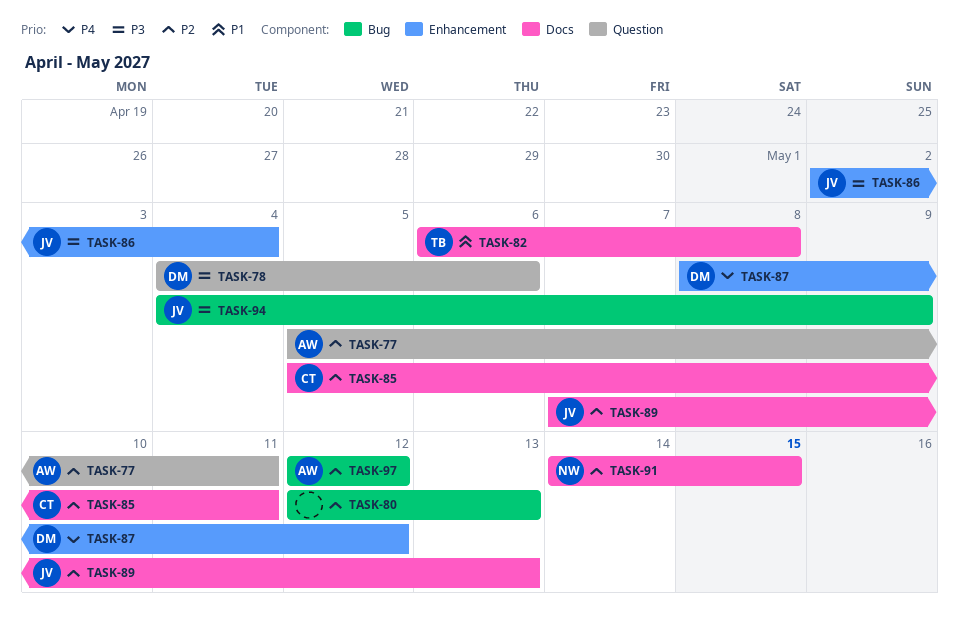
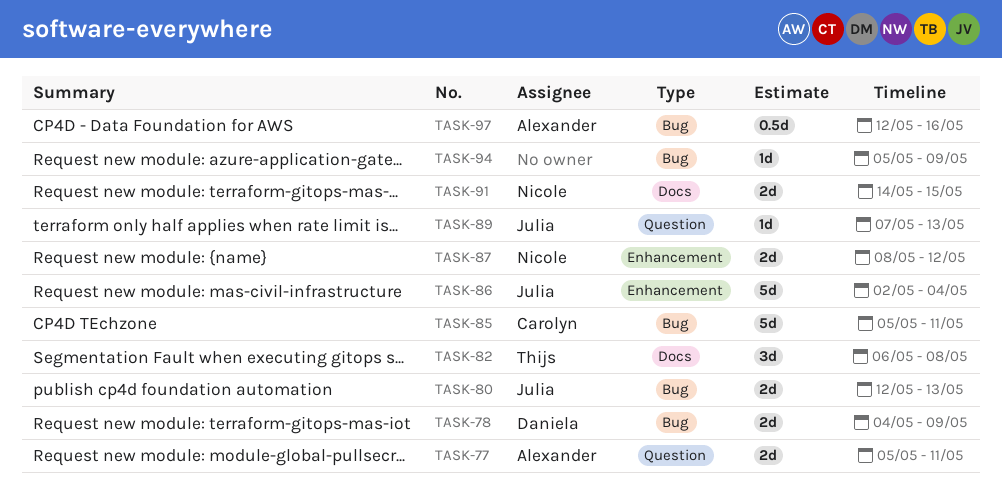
TASK-78, label: Question -> Bug
TASK-78, due: May 6 -> May 9
TASK-80, owner: none -> Julia
TASK-85, label: Docs -> Bug
TASK-87, owner: Daniela -> Nicole
TASK-89, label: Docs -> Question
TASK-94, owner: Julia -> none
TASK-94, start: May 4 -> May 5
TASK-97, due: May 12 -> May 16

